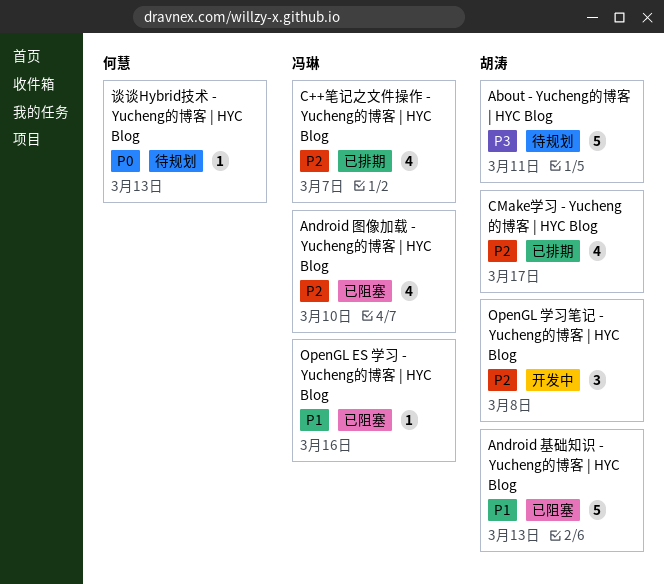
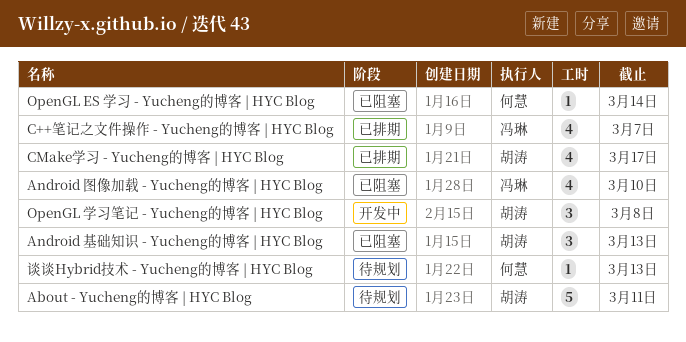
Android 基础知识 - Yucheng的博客 | HYC Blog, estimate: 5 -> 3
OpenGL ES 学习 - Yucheng的博客 | HYC Blog, owner: 冯琳 -> 何慧
OpenGL ES 学习 - Yucheng的博客 | HYC Blog, due: Mar 16 -> Mar 14

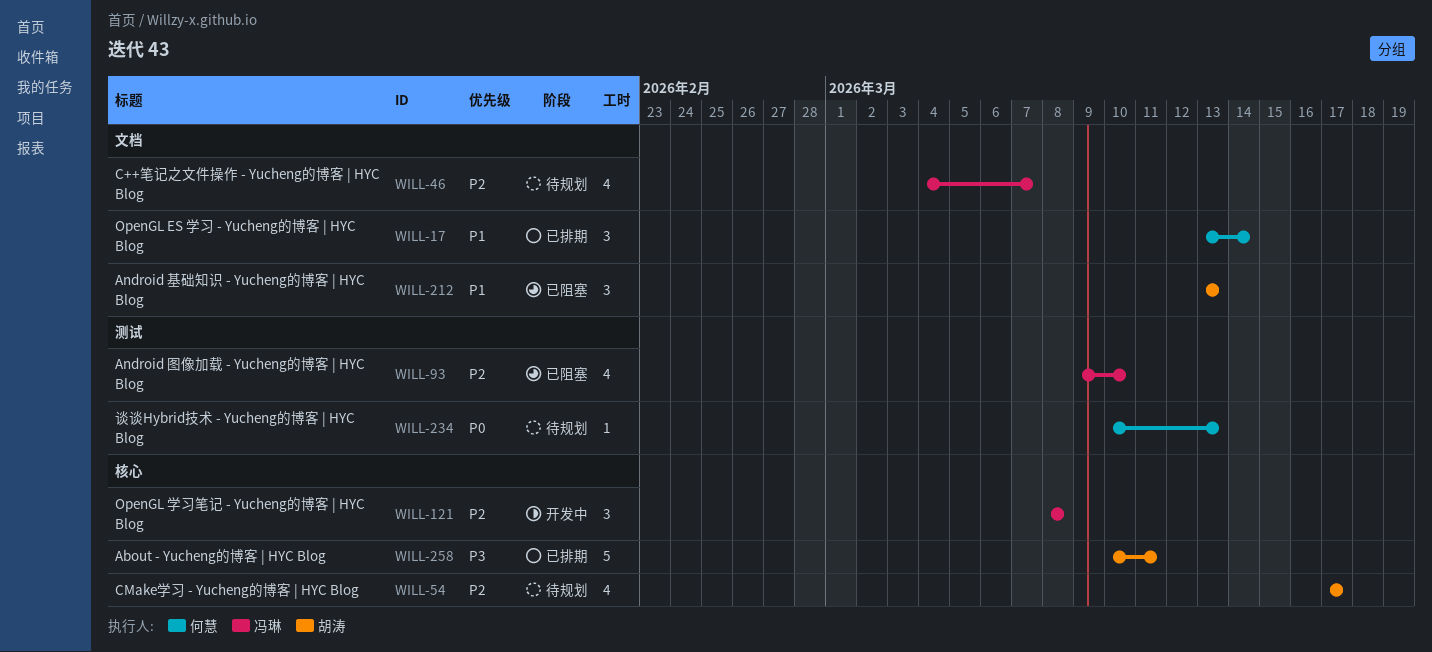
About - Yucheng的博客 | HYC Blog, status: 待规划 -> 已排期
C++笔记之文件操作 - Yucheng的博客 | HYC Blog, status: 已排期 -> 待规划
CMake学习 - Yucheng的博客 | HYC Blog, status: 已排期 -> 待规划
OpenGL ES 学习 - Yucheng的博客 | HYC Blog, status: 已阻塞 -> 已排期
OpenGL ES 学习 - Yucheng的博客 | HYC Blog, estimate: 1 -> 3
OpenGL 学习笔记 - Yucheng的博客 | HYC Blog, owner: 胡涛 -> 冯琳

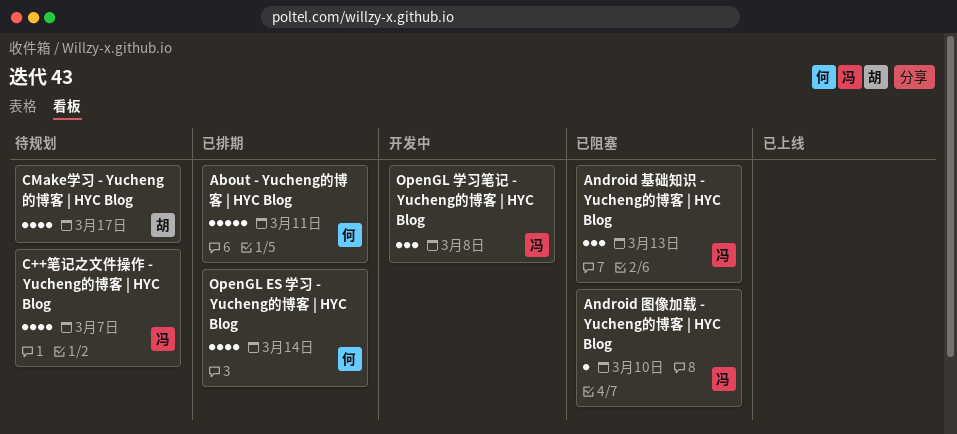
About - Yucheng的博客 | HYC Blog, owner: 胡涛 -> 何慧
Android 图像加载 - Yucheng的博客 | HYC Blog, estimate: 4 -> 1
Android 基础知识 - Yucheng的博客 | HYC Blog, owner: 胡涛 -> 冯琳
OpenGL ES 学习 - Yucheng的博客 | HYC Blog, estimate: 3 -> 4
谈谈Hybrid技术 - Yucheng的博客 | HYC Blog: present -> none

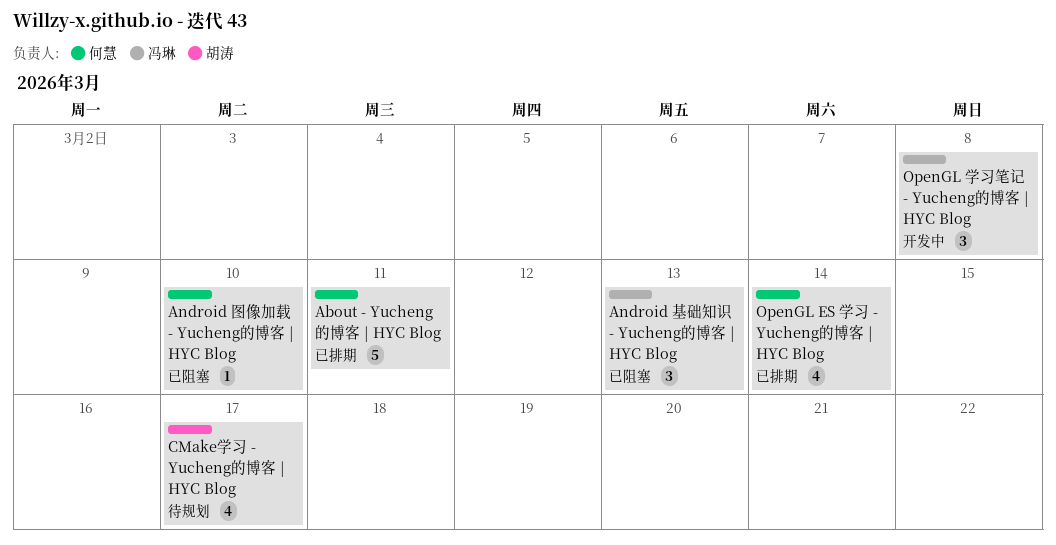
Android 图像加载 - Yucheng的博客 | HYC Blog, owner: 冯琳 -> 何慧
C++笔记之文件操作 - Yucheng的博客 | HYC Blog: present -> none

